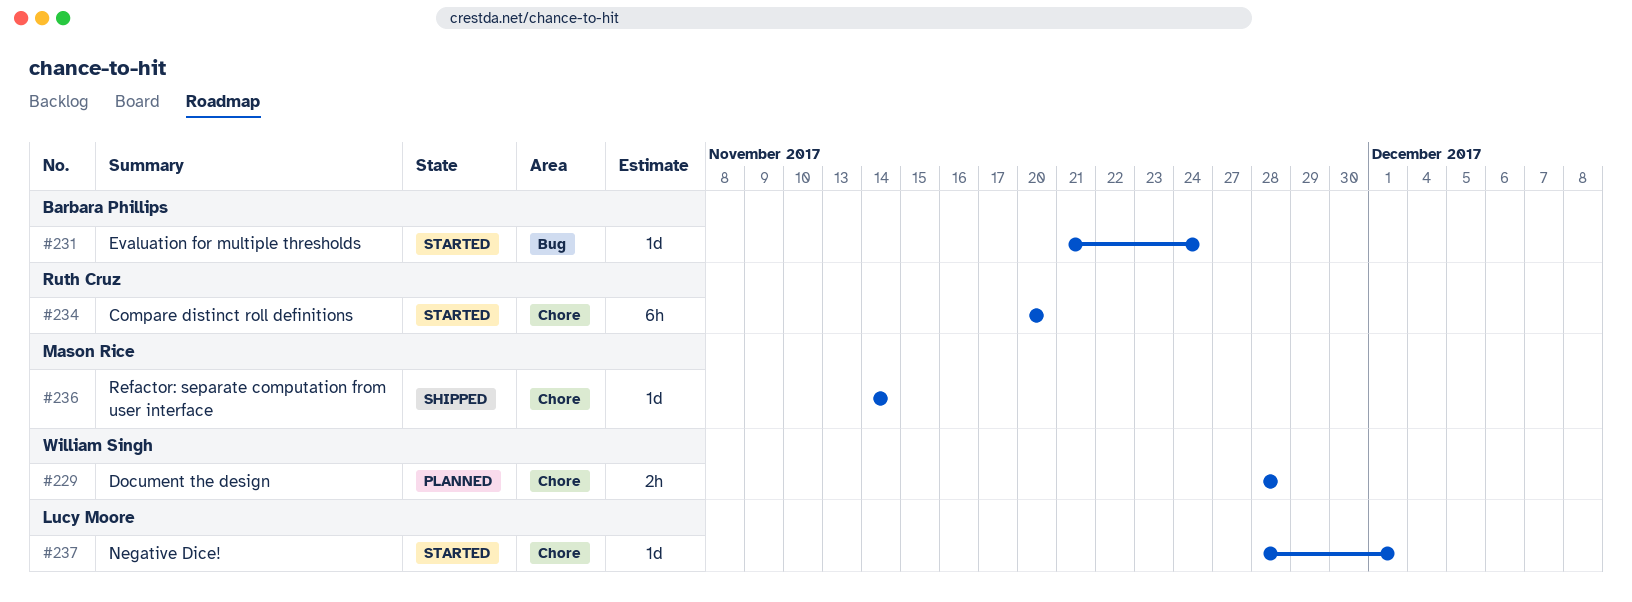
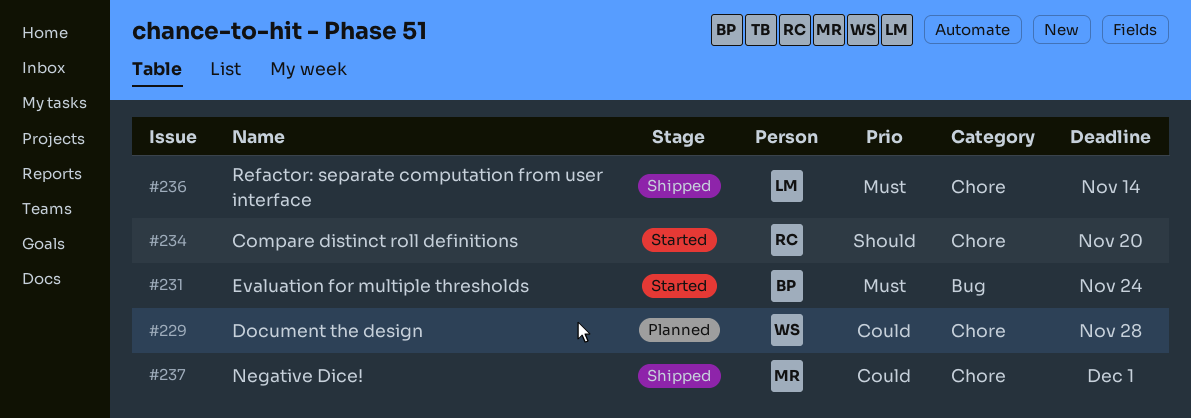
#236, owner: Mason Rice -> Lucy Moore
#237, status: Started -> Shipped
#237, owner: Lucy Moore -> Mason Rice

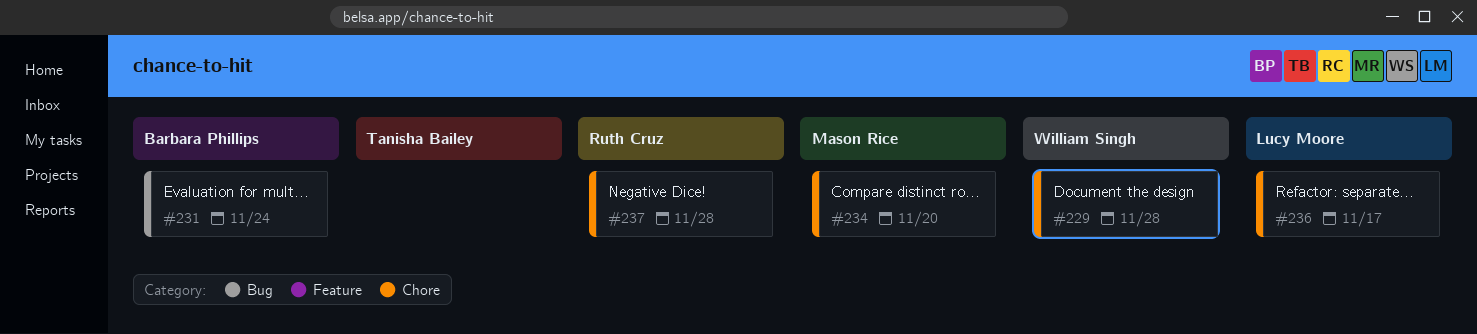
#234, owner: Ruth Cruz -> Mason Rice
#236, due: Nov 14 -> Nov 17
#237, owner: Mason Rice -> Ruth Cruz
#237, due: Dec 1 -> Nov 28

